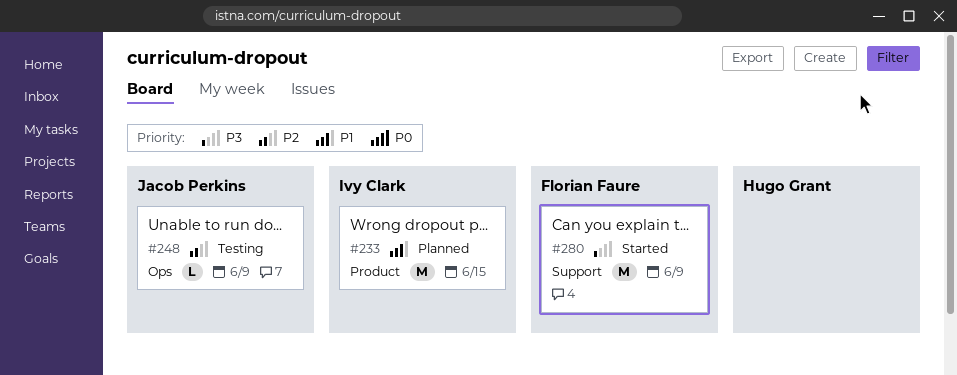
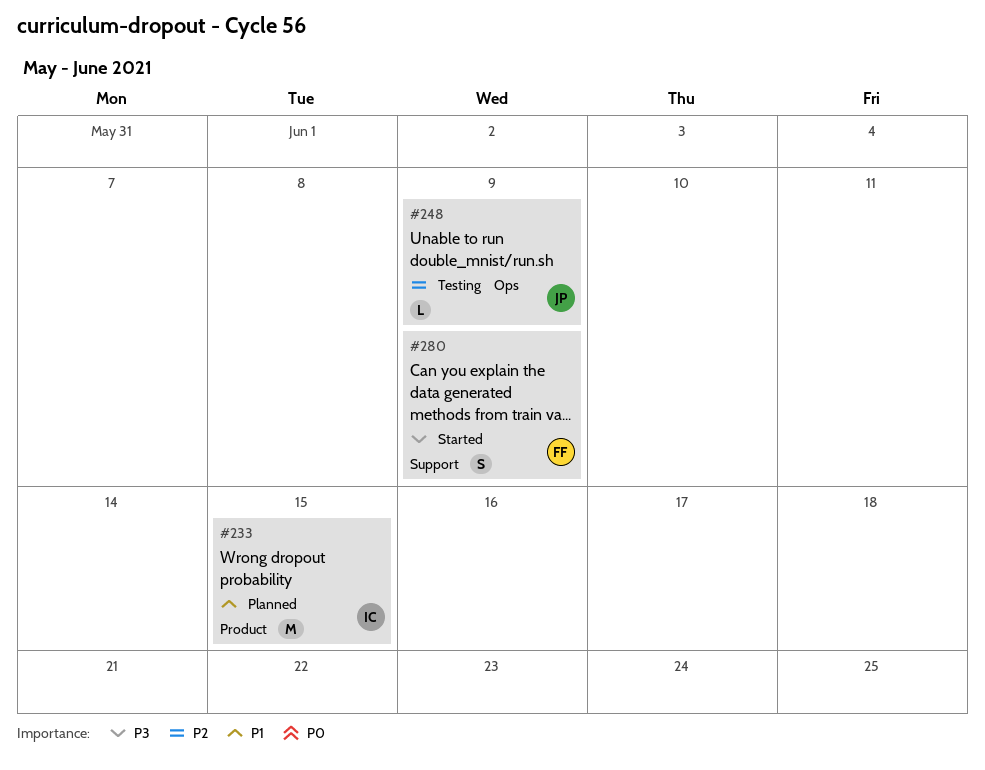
#280, estimate: M -> S

